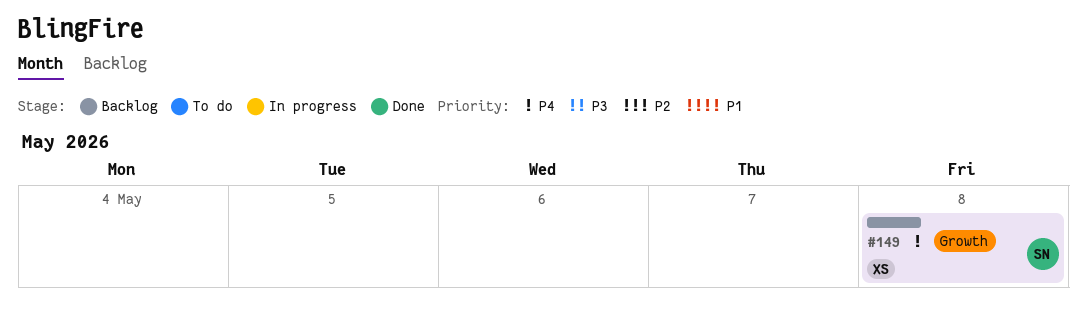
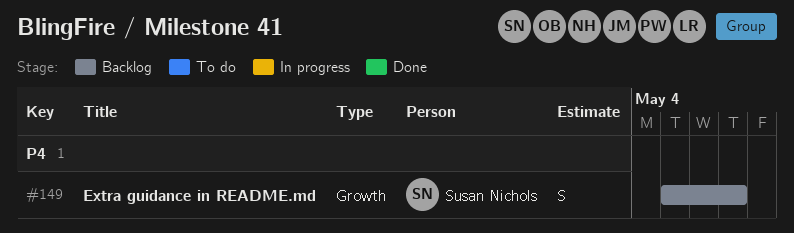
#149, estimate: XS -> S
#149, due: May 8 -> May 7

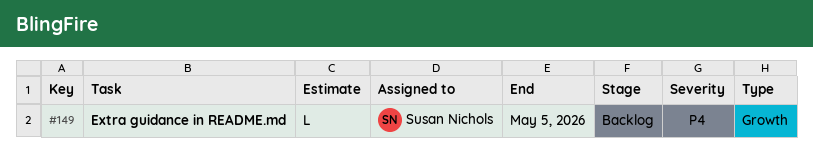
#149, estimate: S -> L
#149, due: May 7 -> May 5

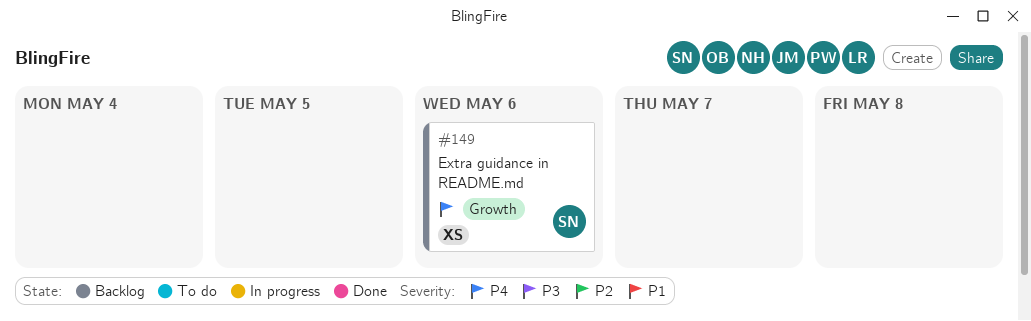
#149, estimate: L -> XS
#149, due: May 5 -> May 6

